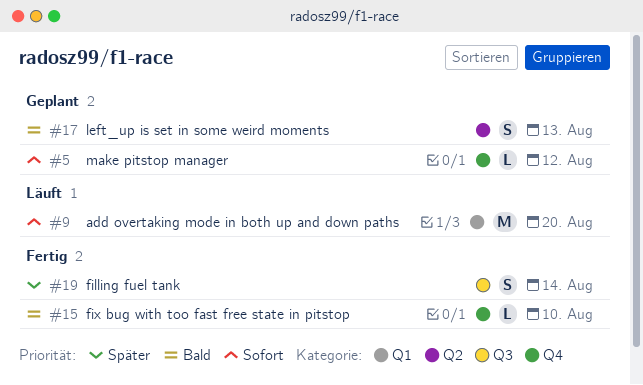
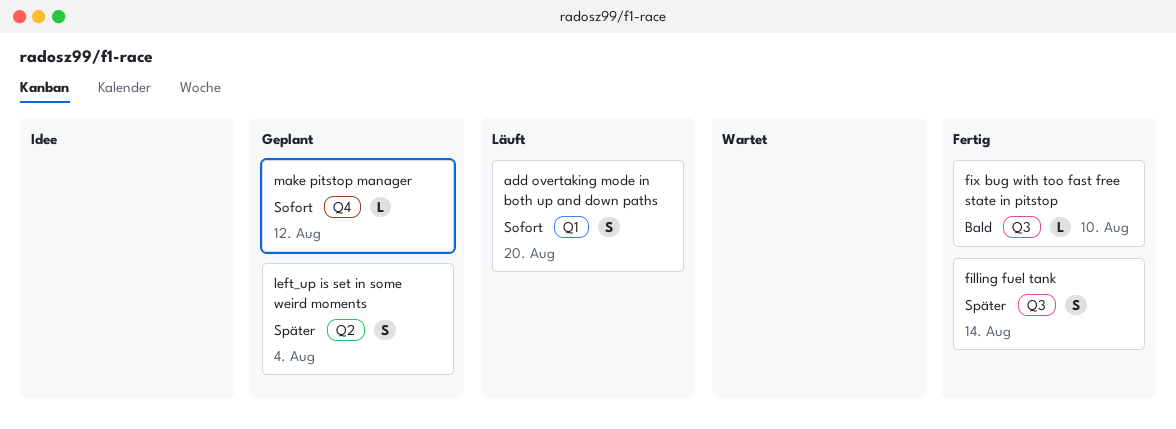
add overtaking mode in both up and down paths, estimate: M -> S
fix bug with too fast free state in pitstop, label: Q4 -> Q3
left_up is set in some weird moments, priority: Bald -> Später
left_up is set in some weird moments, due: Aug 13 -> Aug 4

